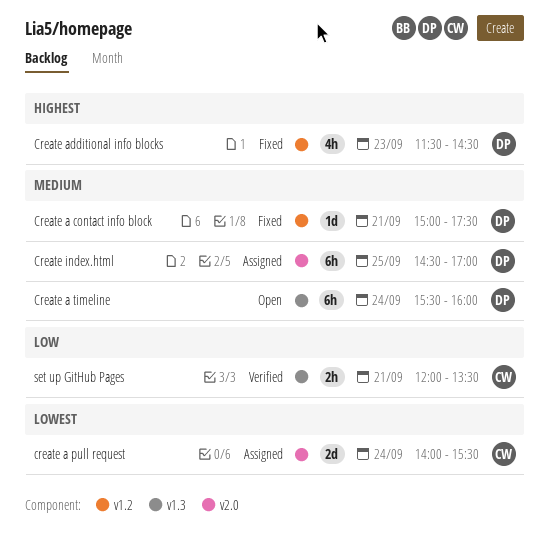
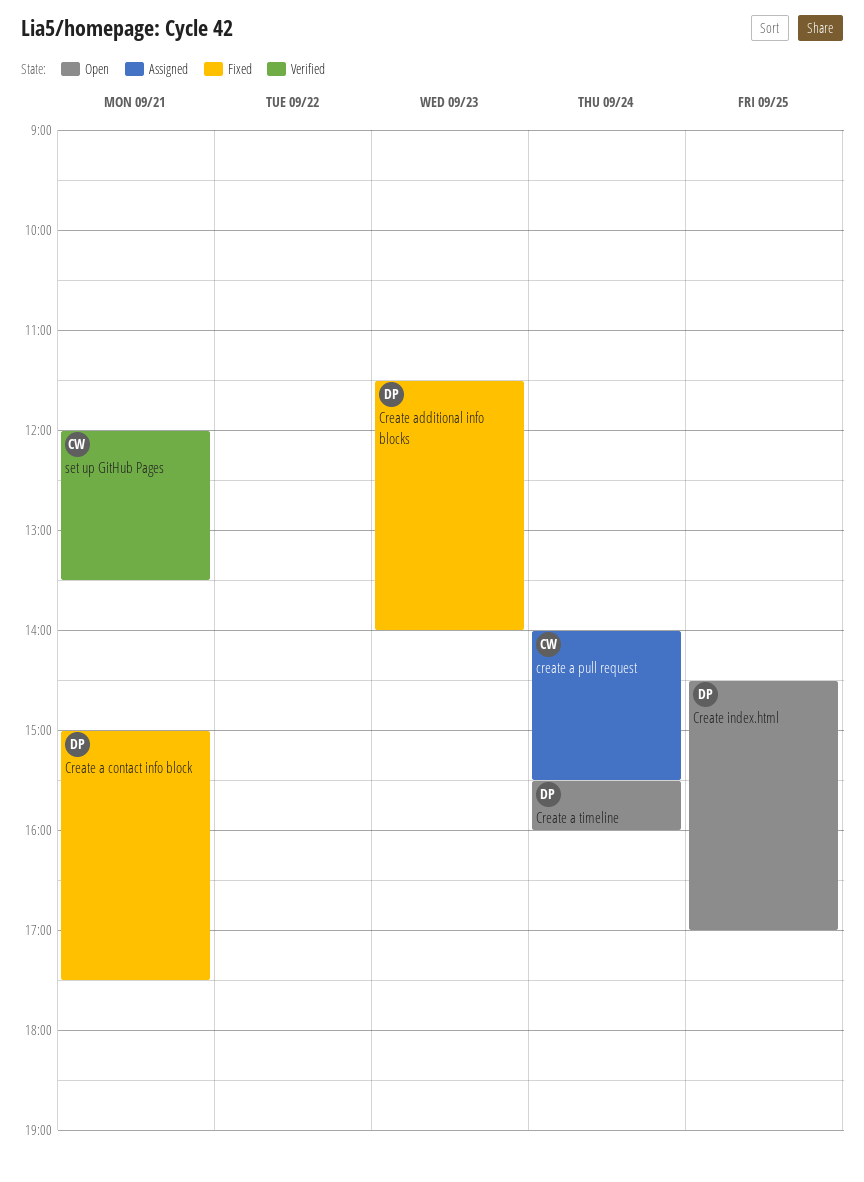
Create additional info blocks, ends: 14:30 -> 14:00
Create index.html, status: Assigned -> Open

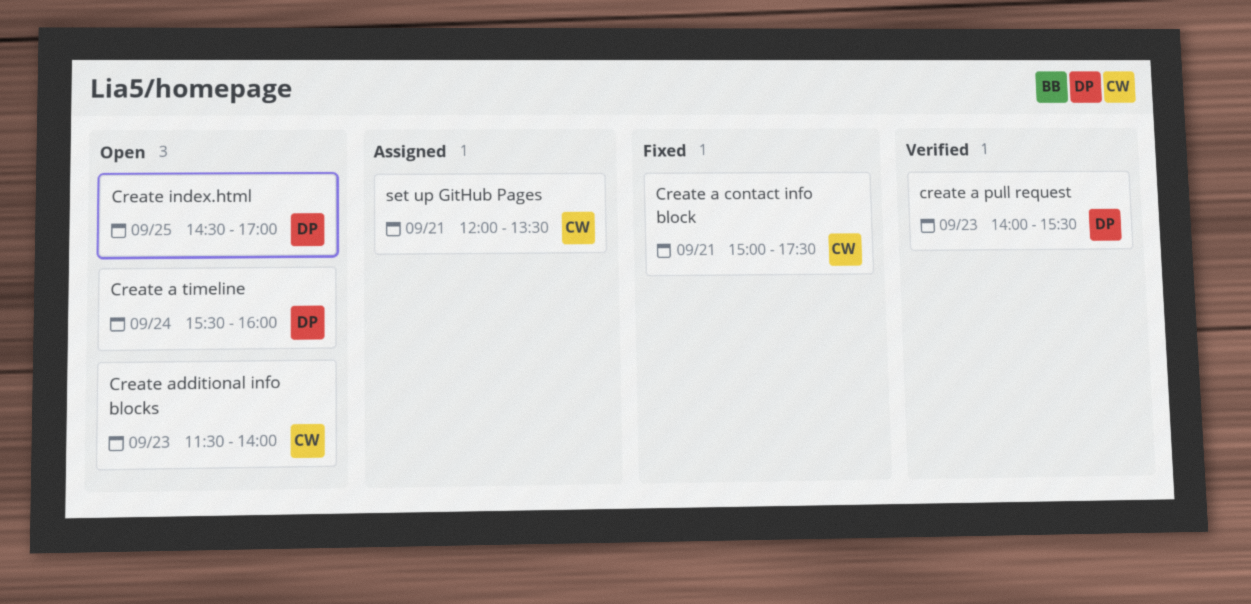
Create a contact info block, owner: DP -> CW
create a pull request, status: Assigned -> Verified
create a pull request, owner: CW -> DP
create a pull request, day: Sep 24 -> Sep 23
Create additional info blocks, status: Fixed -> Open
Create additional info blocks, owner: DP -> CW
set up GitHub Pages, status: Verified -> Assigned

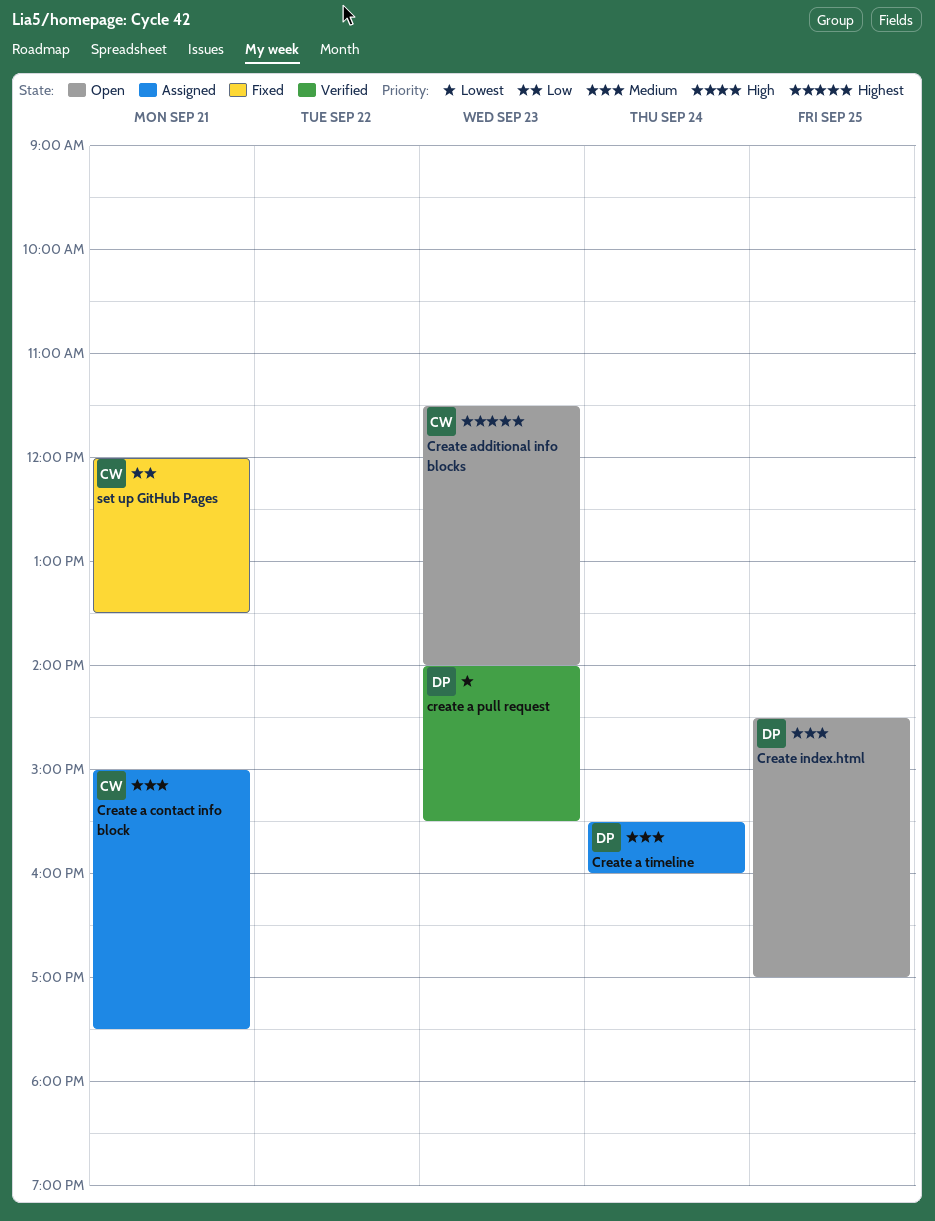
Create a contact info block, status: Fixed -> Assigned
Create a timeline, status: Open -> Assigned
set up GitHub Pages, status: Assigned -> Fixed

